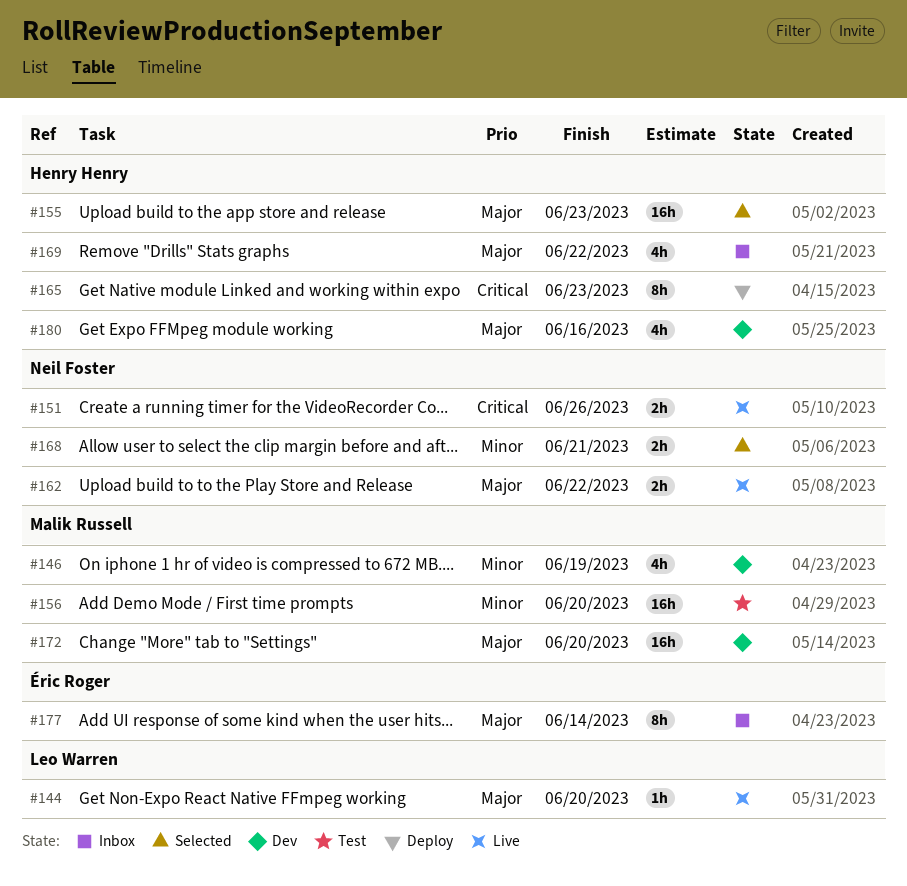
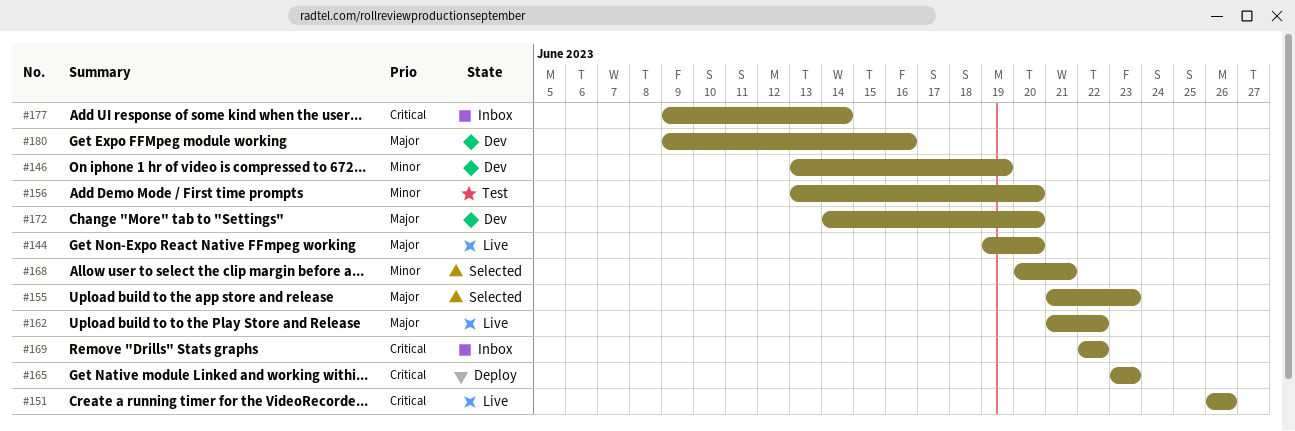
#169, priority: Major -> Critical
#177, priority: Major -> Critical

